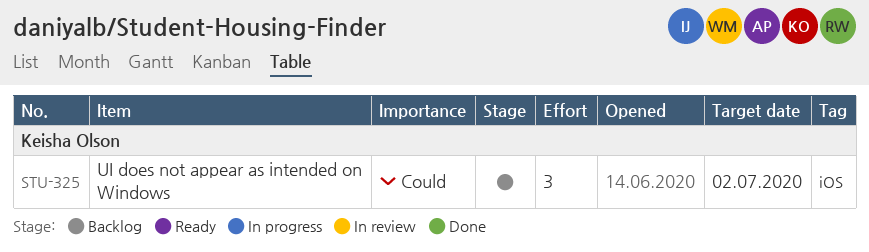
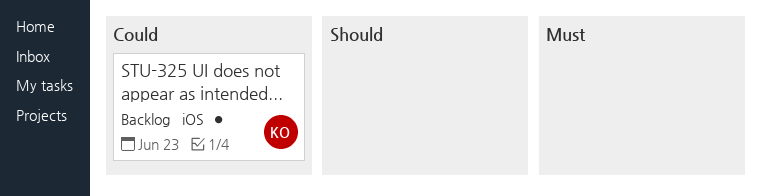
STU-325, estimate: 3 -> 1
STU-325, due: Jul 2 -> Jun 23

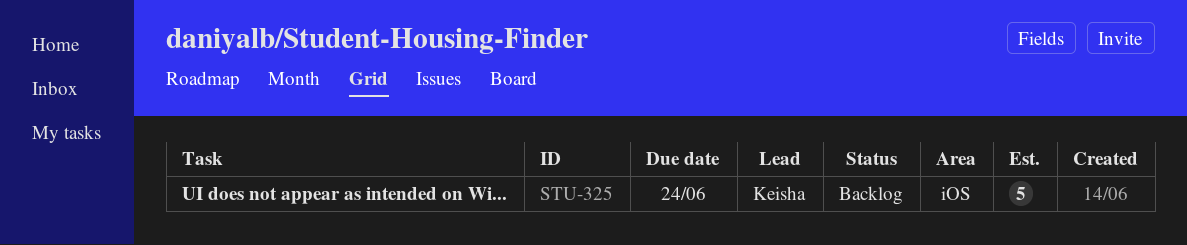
STU-325, estimate: 1 -> 5
STU-325, due: Jun 23 -> Jun 24

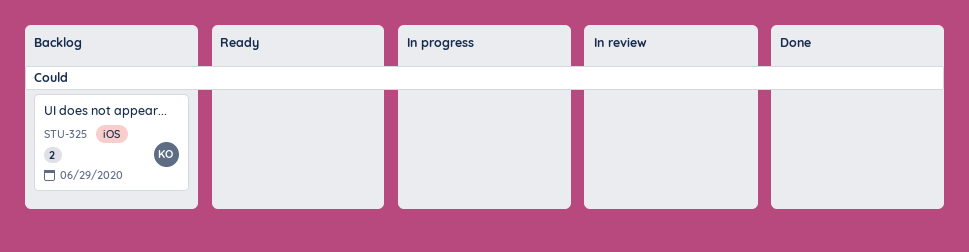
STU-325, estimate: 5 -> 2
STU-325, due: Jun 24 -> Jun 29

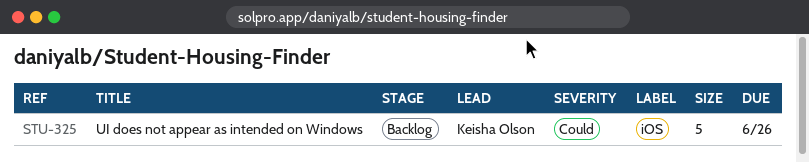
STU-325, estimate: 2 -> 5
STU-325, due: Jun 29 -> Jun 26

